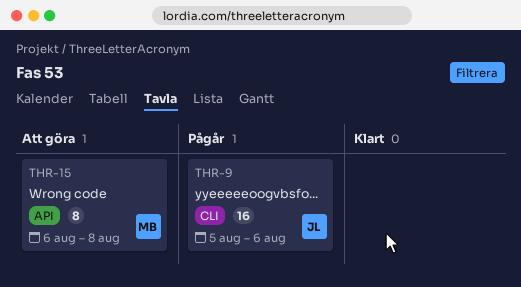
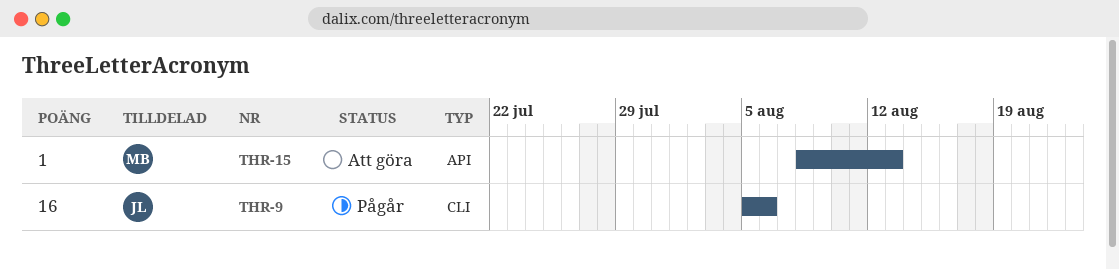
THR-15, estimate: 8 -> 1
THR-15, start: Aug 6 -> Aug 8
THR-15, due: Aug 8 -> Aug 13

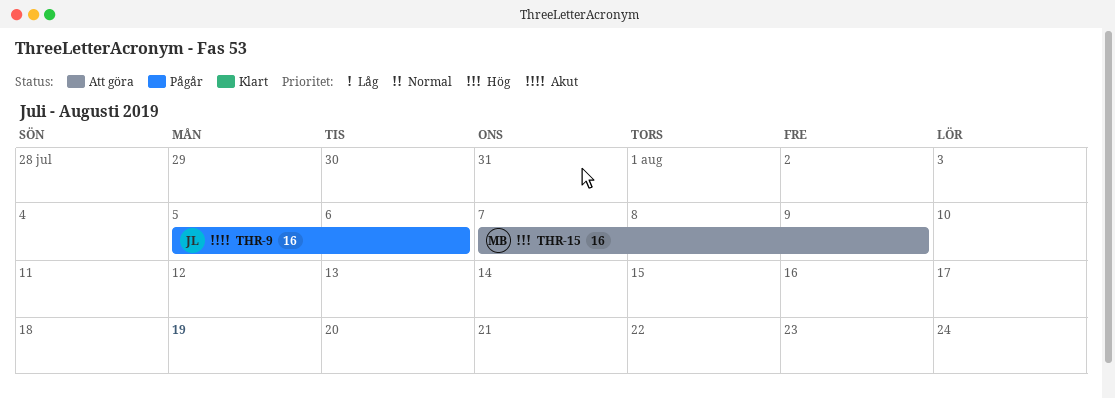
THR-15, estimate: 1 -> 16
THR-15, start: Aug 8 -> Aug 7
THR-15, due: Aug 13 -> Aug 9

